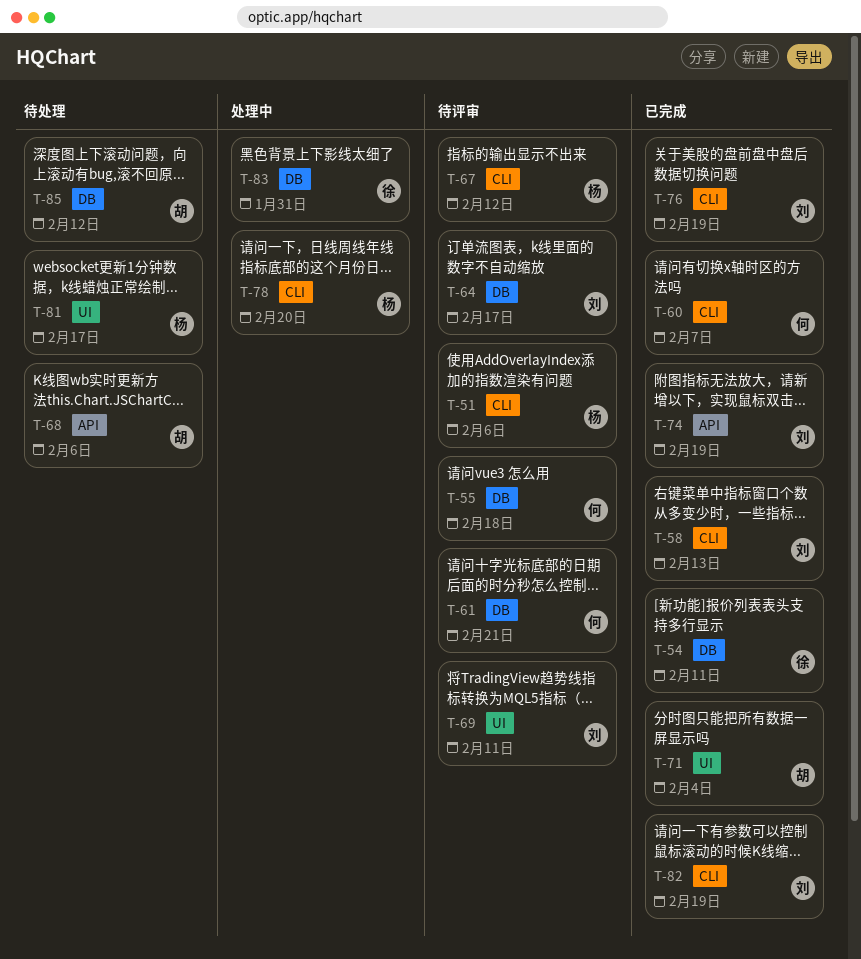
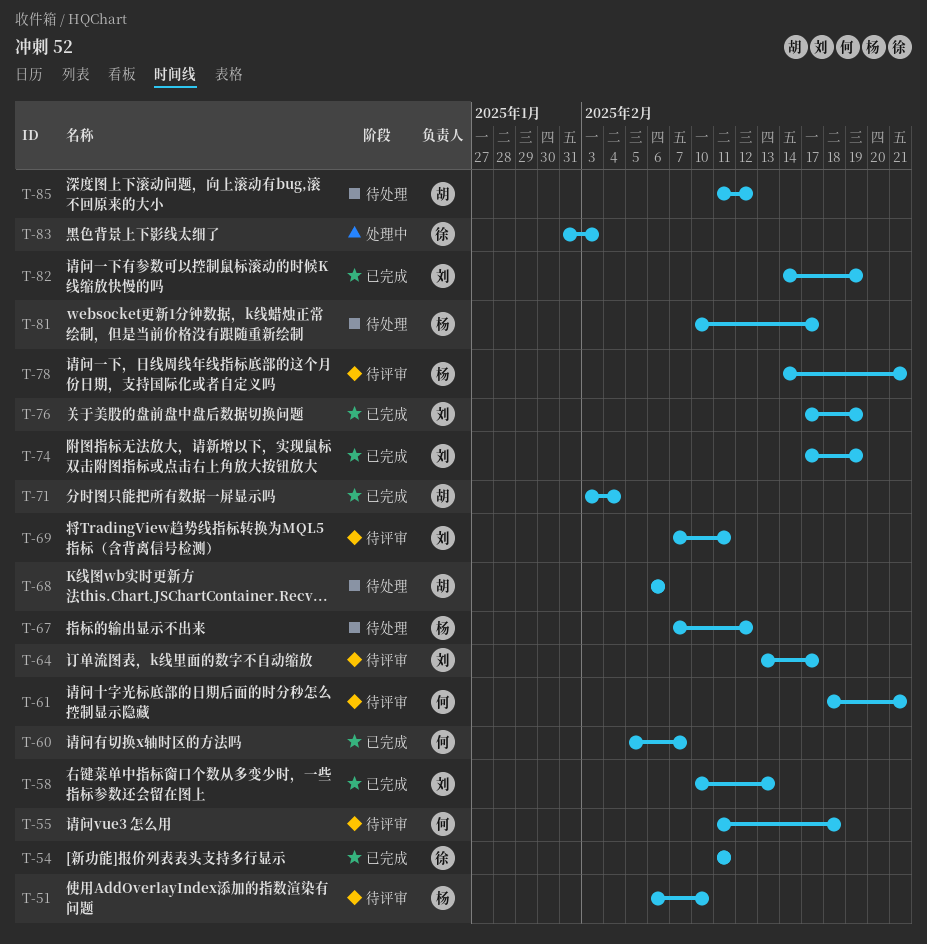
T-51, due: Feb 6 -> Feb 10
T-67, status: 待评审 -> 待处理
T-78, status: 处理中 -> 待评审
T-78, due: Feb 20 -> Feb 21
T-83, due: Jan 31 -> Feb 3

